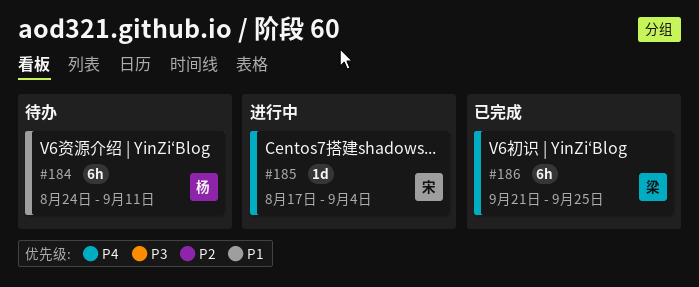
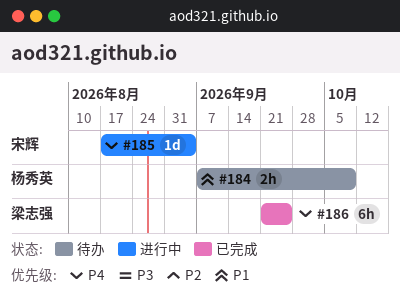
#184, estimate: 6h -> 2h
#184, start: Aug 24 -> Sep 7
#184, due: Sep 11 -> Oct 9

